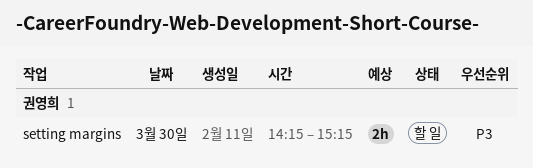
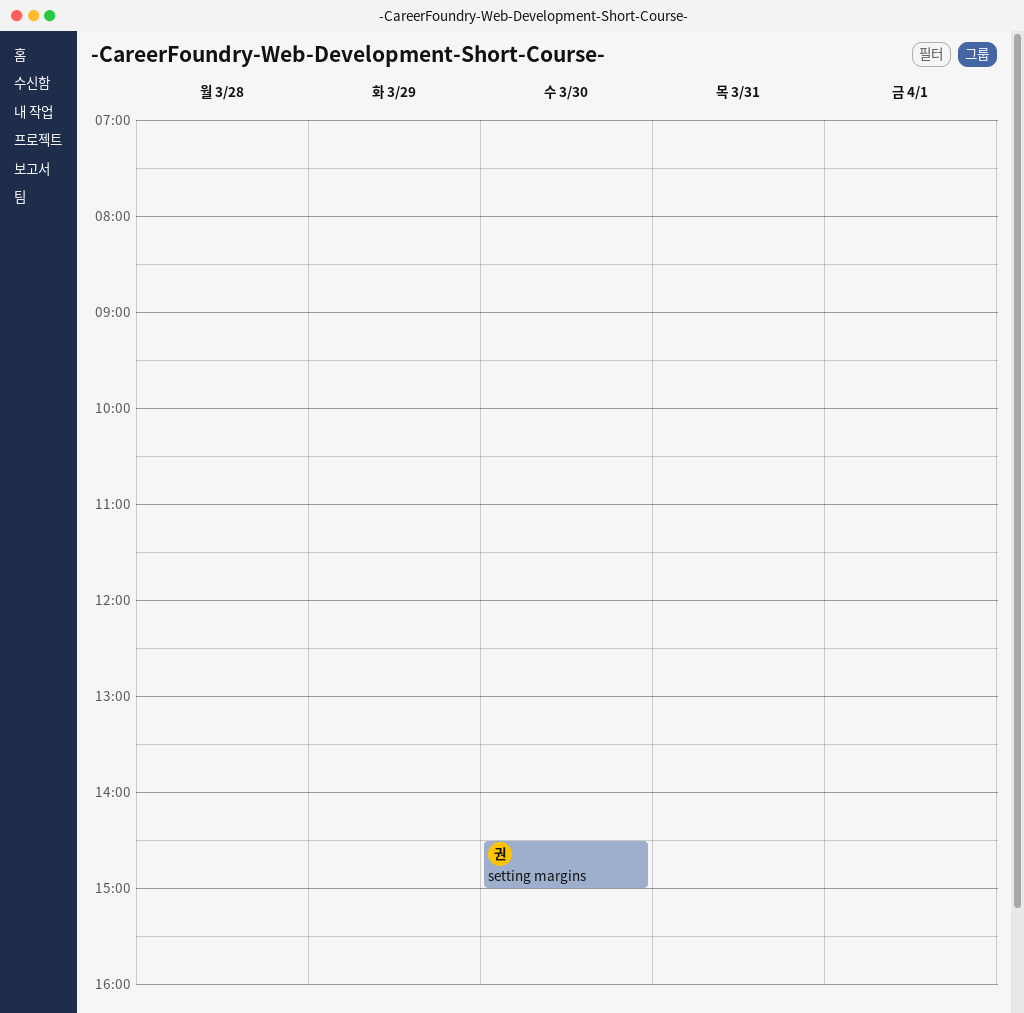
setting margins, begins: 14:15 -> 14:30
setting margins, ends: 15:15 -> 15:00

